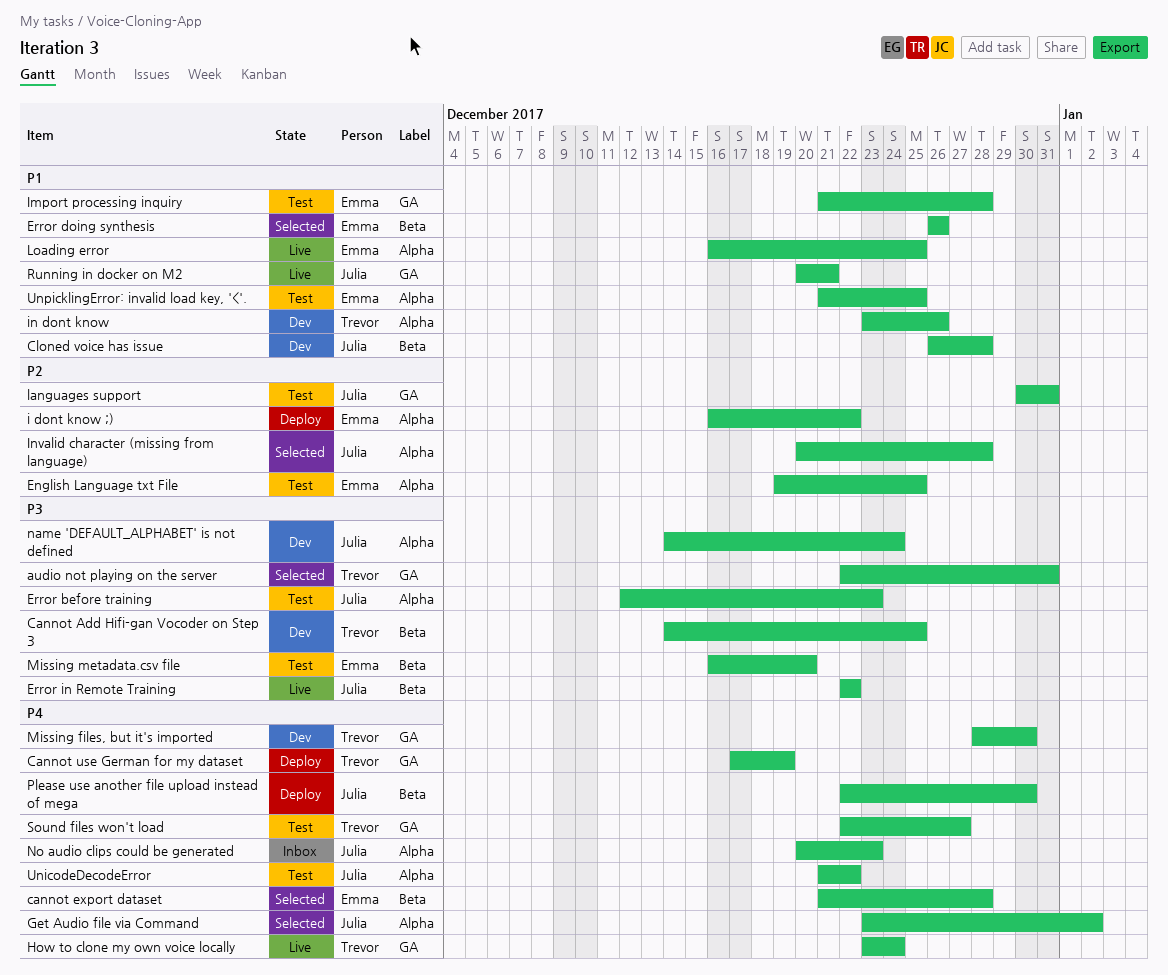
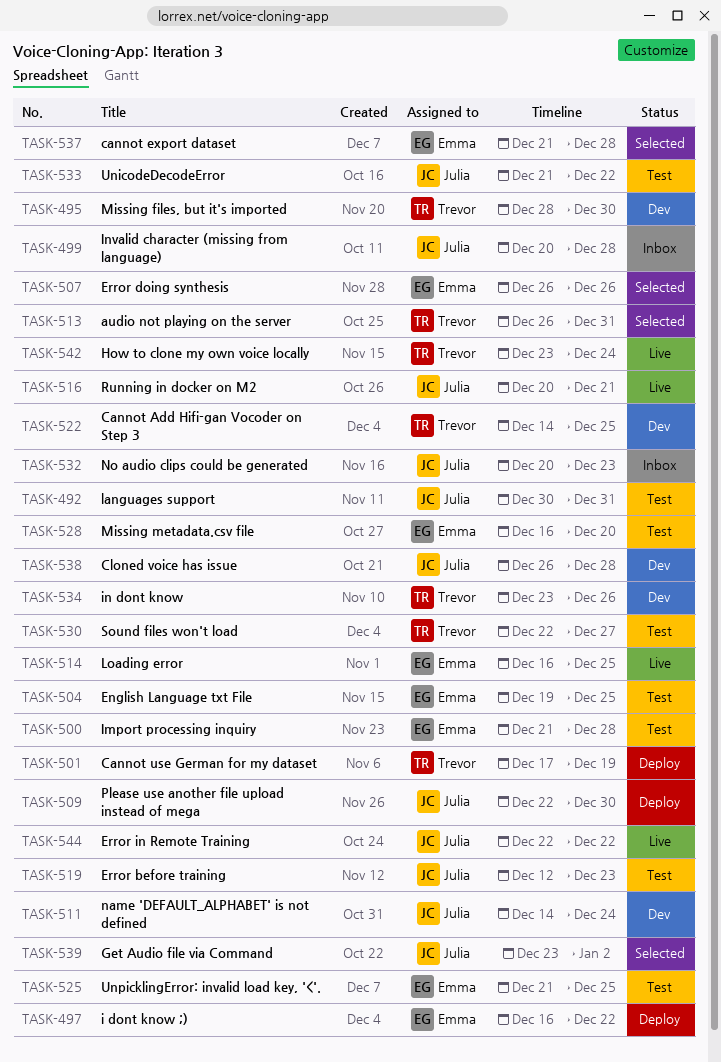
audio not playing on the server, start: Dec 22 -> Dec 26
Invalid character (missing from language), status: Selected -> Inbox

